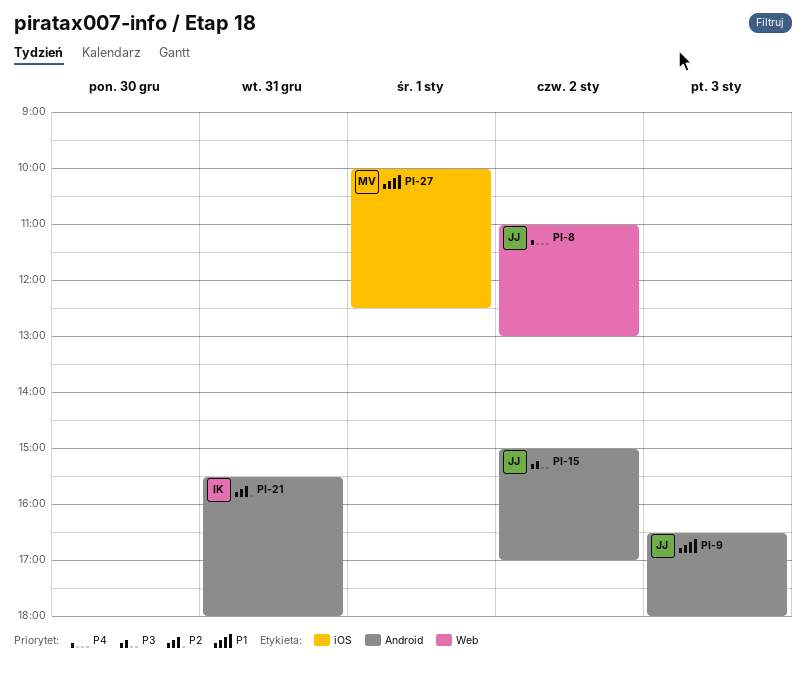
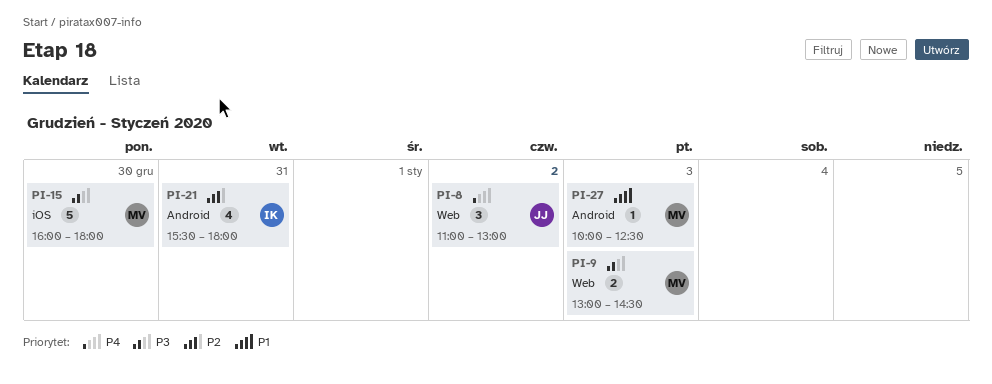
PI-9, owner: JJ -> MV
PI-9, priority: P1 -> P3
PI-9, label: Android -> Web
PI-9, begins: 16:30 -> 13:00
PI-9, ends: 18:00 -> 14:30
PI-15, owner: JJ -> MV
PI-15, label: Android -> iOS
PI-15, day: Jan 2 -> Dec 30
PI-15, begins: 15:00 -> 16:00
PI-15, ends: 17:00 -> 18:00
PI-27, label: iOS -> Android
PI-27, day: Jan 1 -> Jan 3

